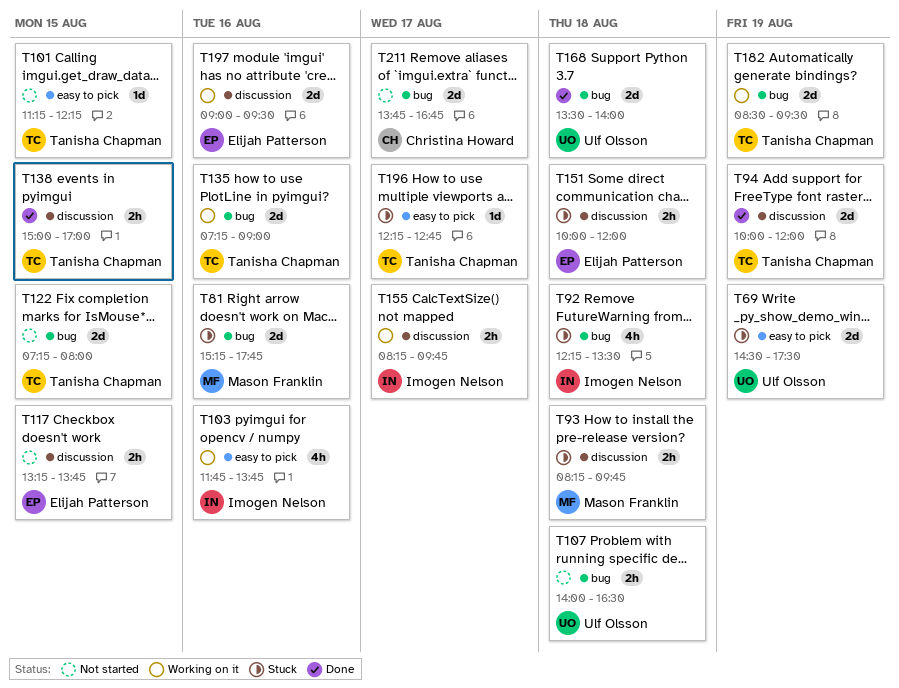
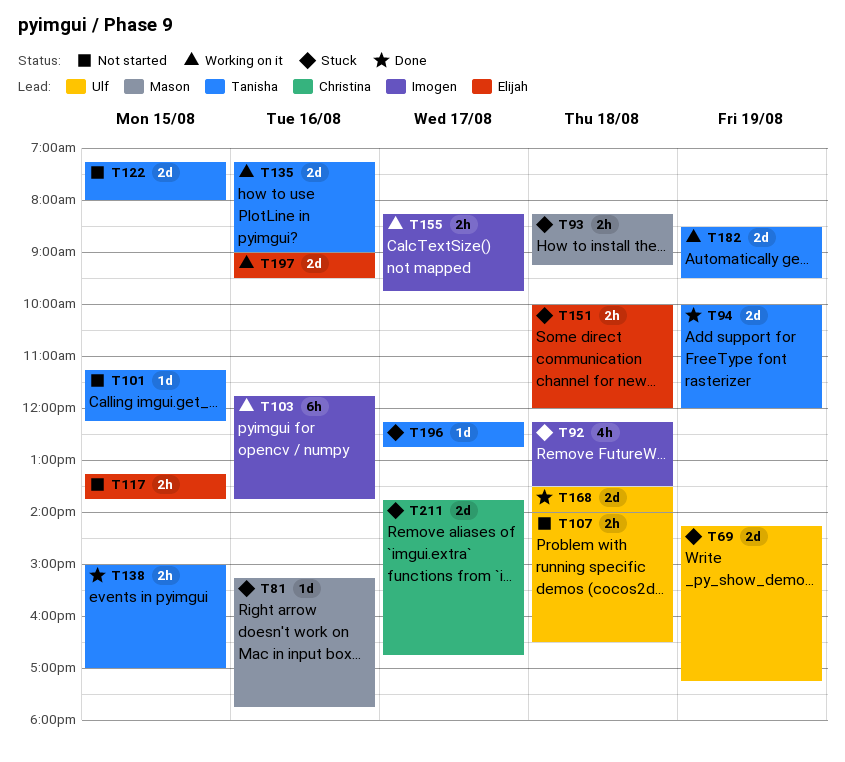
T69, begins: 14:30 -> 14:15
T69, ends: 17:30 -> 17:15
T81, estimate: 2d -> 1d
T93, ends: 09:45 -> 09:15
T103, estimate: 4h -> 6h
T211, status: Not started -> Stuck

